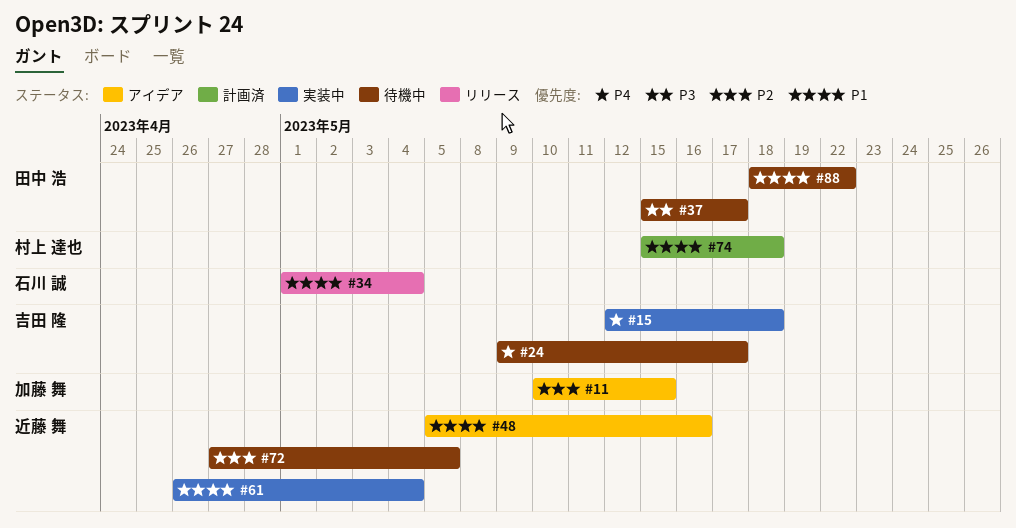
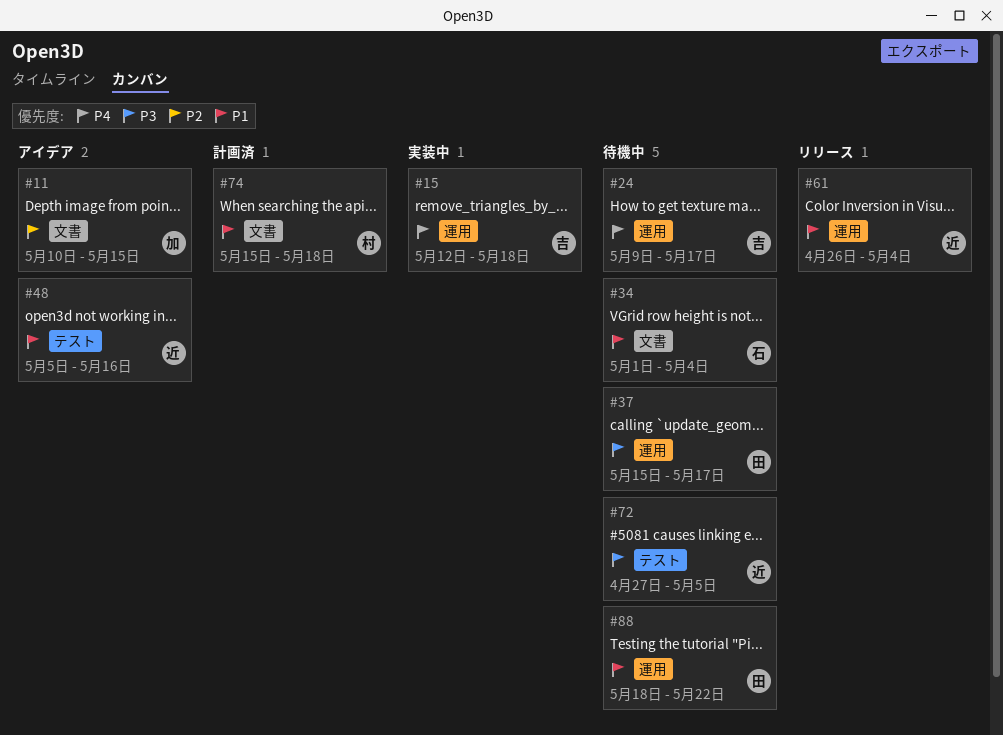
#34, status: リリース -> 待機中
#61, status: 実装中 -> リリース
#72, priority: P2 -> P3

